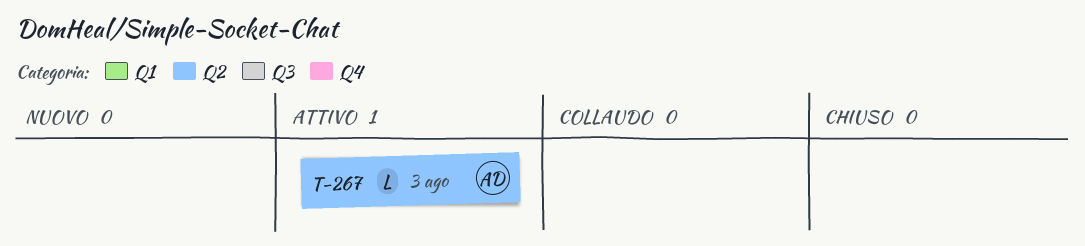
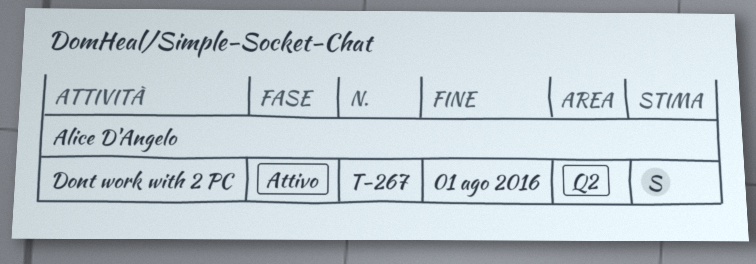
T-267, estimate: L -> S
T-267, due: Aug 3 -> Aug 1

